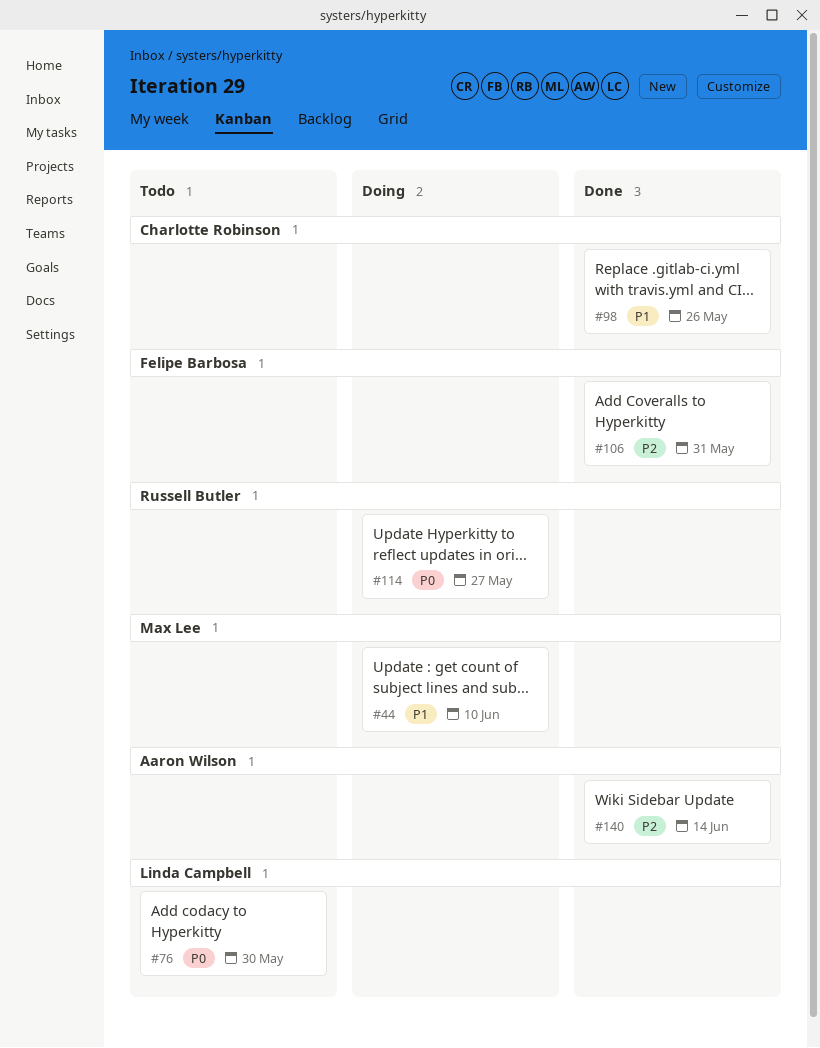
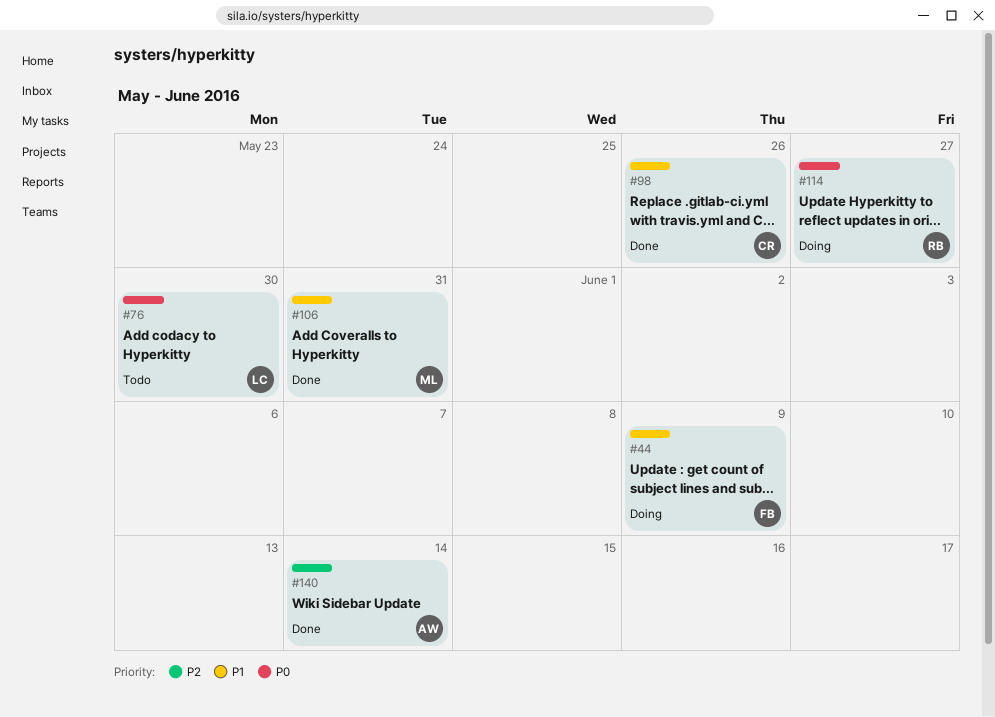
#44, owner: Max Lee -> Felipe Barbosa
#44, due: Jun 10 -> Jun 9
#106, owner: Felipe Barbosa -> Max Lee
#106, priority: P2 -> P1

